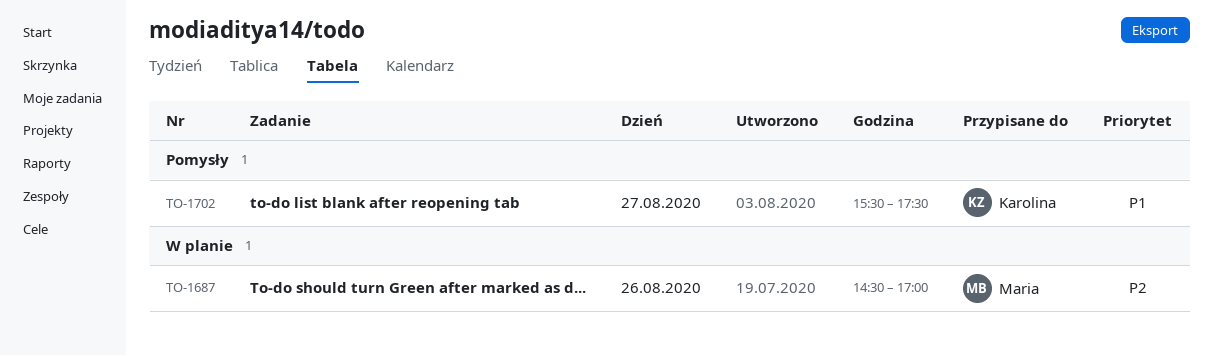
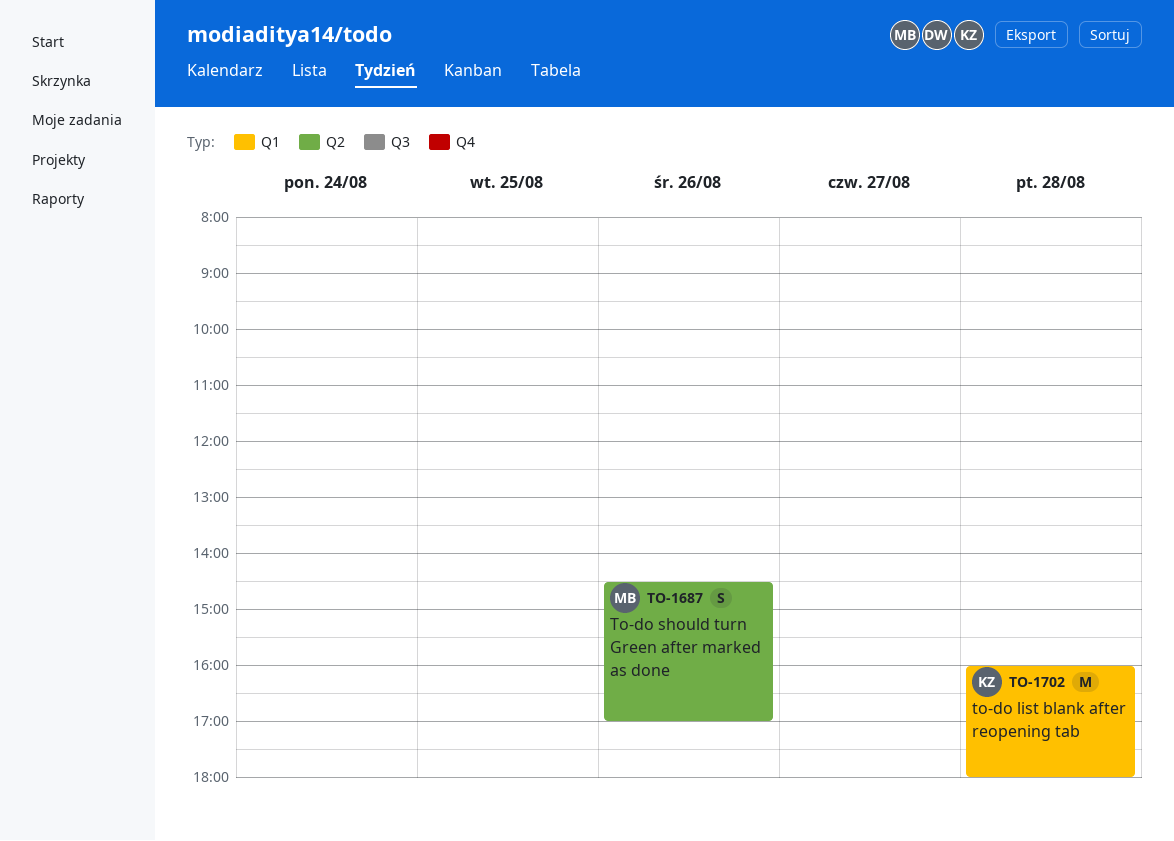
TO-1702, day: Aug 27 -> Aug 28
TO-1702, begins: 15:30 -> 16:00
TO-1702, ends: 17:30 -> 18:00

